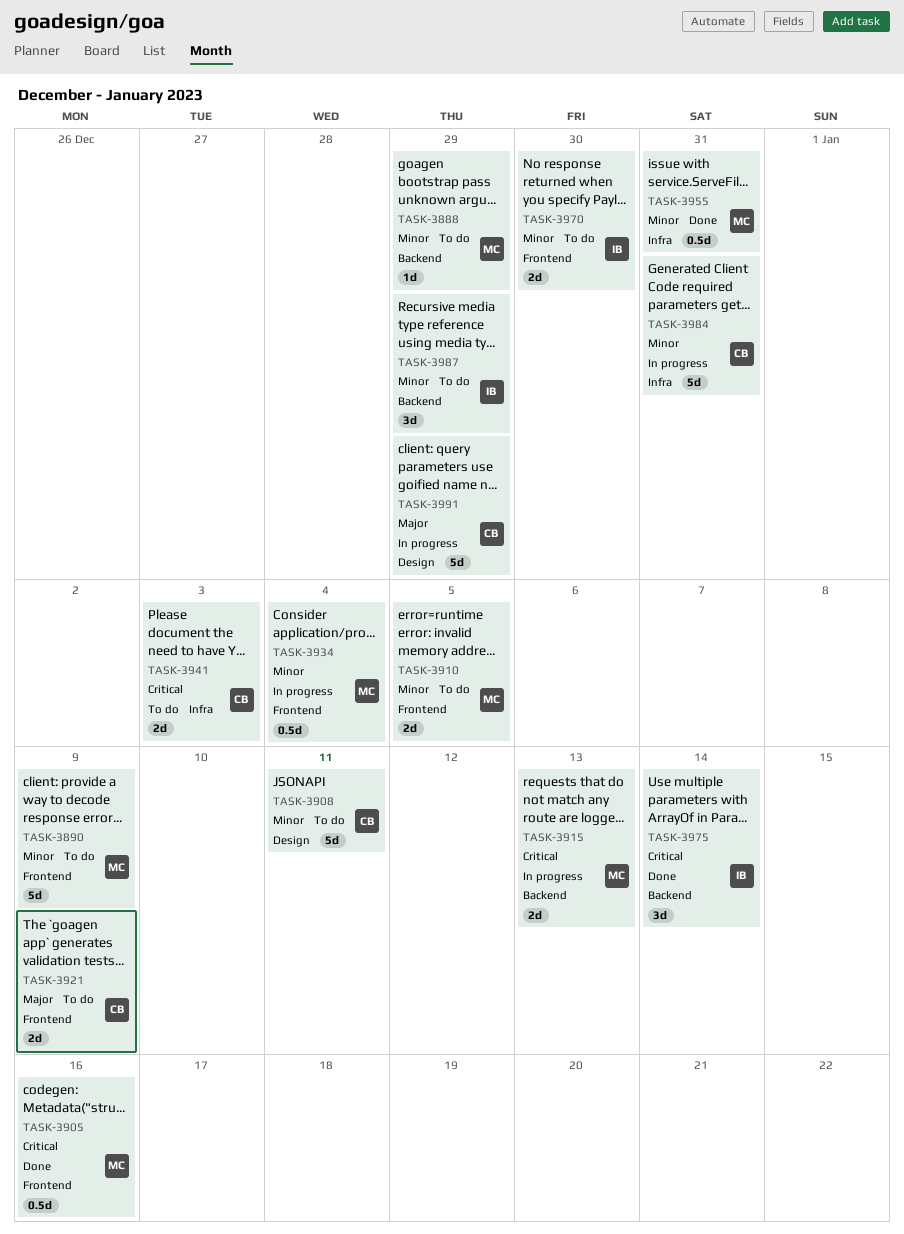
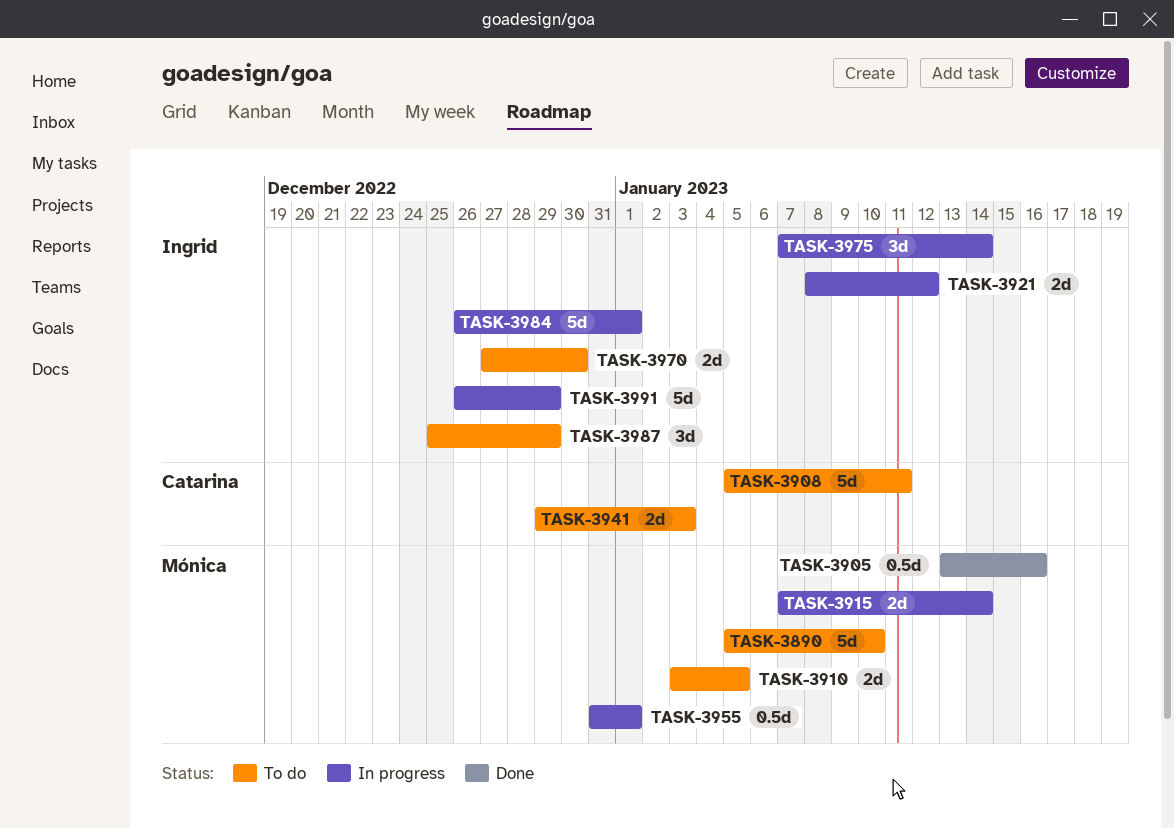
TASK-3888: present -> none
TASK-3890, due: Jan 9 -> Jan 10
TASK-3915, due: Jan 13 -> Jan 14
TASK-3921, status: To do -> In progress
TASK-3921, owner: Catarina -> Ingrid
TASK-3921, due: Jan 9 -> Jan 12
TASK-3934: present -> none
TASK-3955, status: Done -> In progress
TASK-3955, due: Dec 31 -> Jan 1
TASK-3975, status: Done -> In progress
TASK-3984, owner: Catarina -> Ingrid
TASK-3984, due: Dec 31 -> Jan 1
TASK-3991, owner: Catarina -> Ingrid

